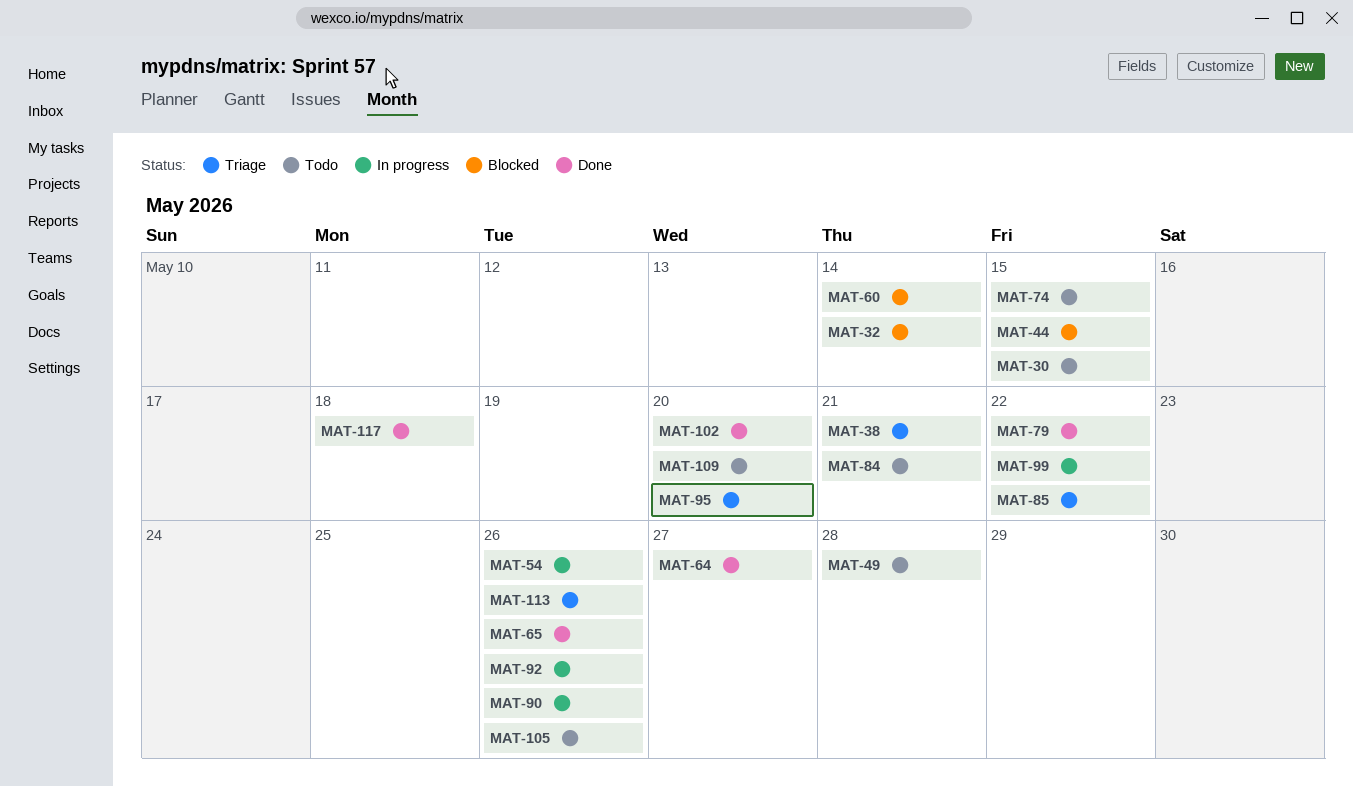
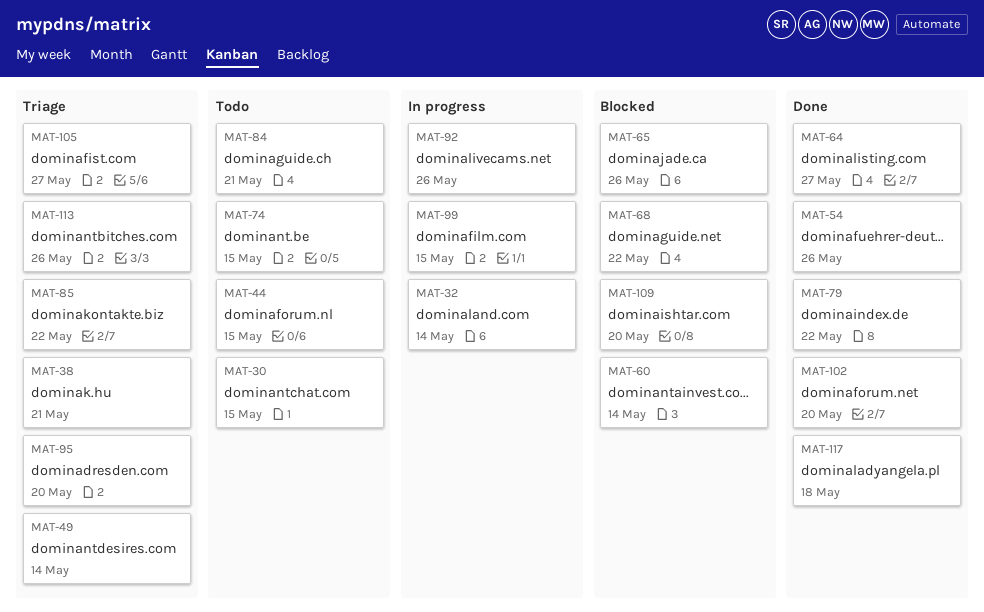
MAT-32, status: Blocked -> In progress
MAT-44, status: Blocked -> Todo
MAT-49, status: Todo -> Triage
MAT-49, due: May 28 -> May 14
MAT-54, status: In progress -> Done
MAT-65, status: Done -> Blocked
MAT-68: none -> present
MAT-90: present -> none
MAT-99, due: May 22 -> May 15
MAT-105, status: Todo -> Triage
MAT-105, due: May 26 -> May 27
MAT-109, status: Todo -> Blocked

